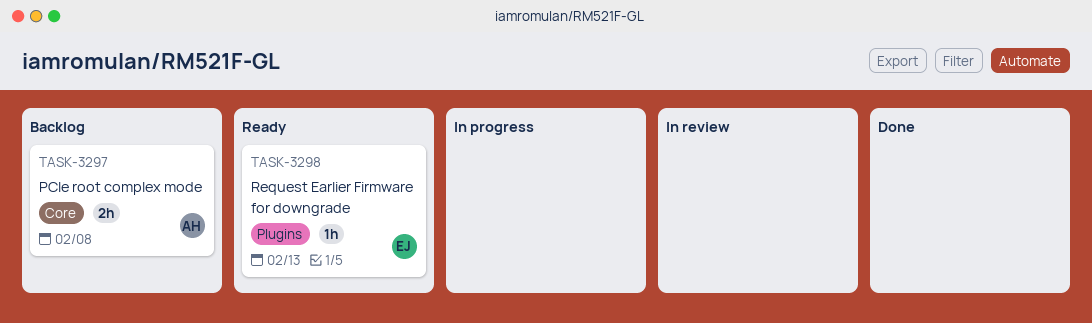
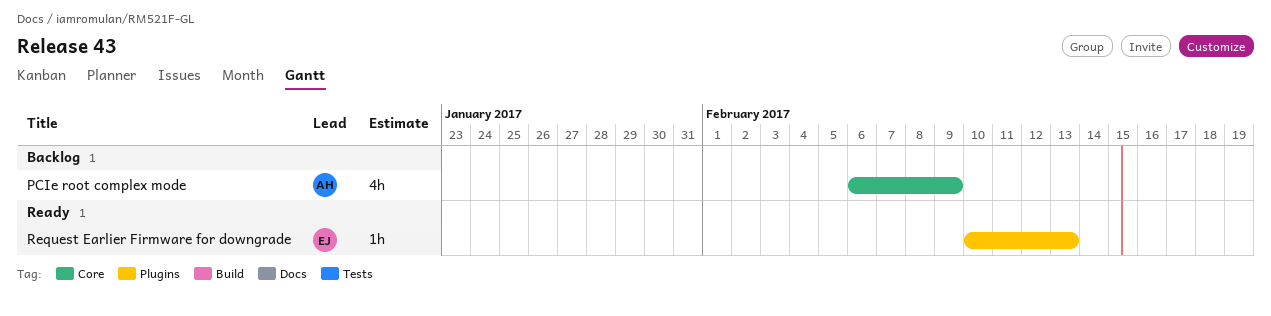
PCIe root complex mode, estimate: 2h -> 4h
PCIe root complex mode, due: Feb 8 -> Feb 9

